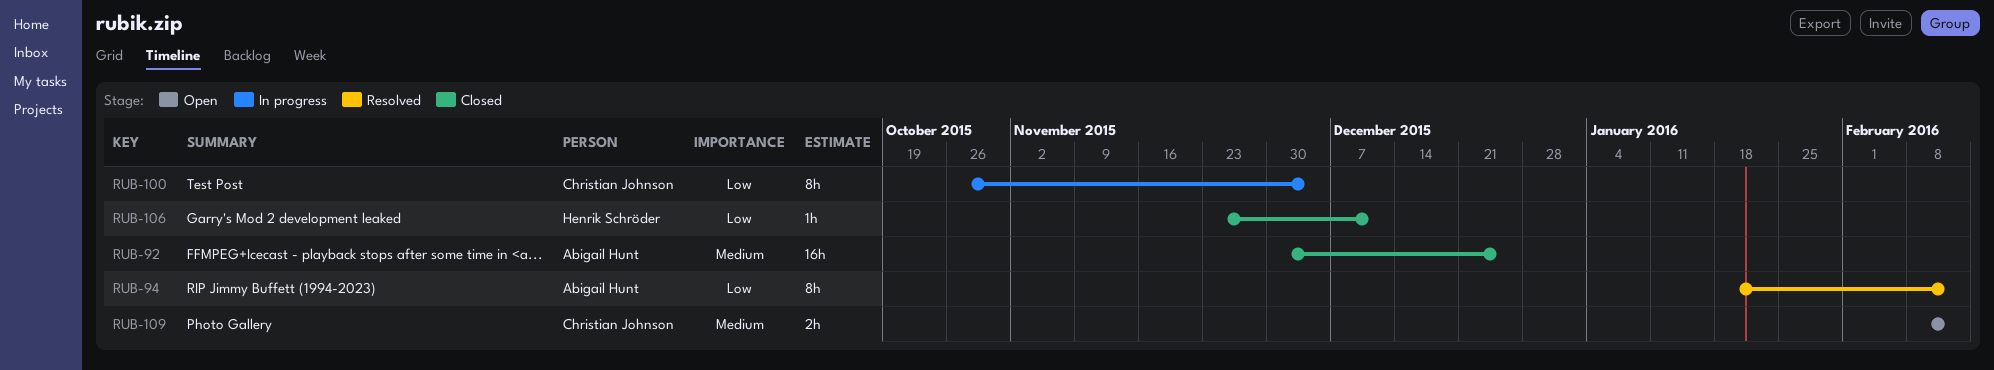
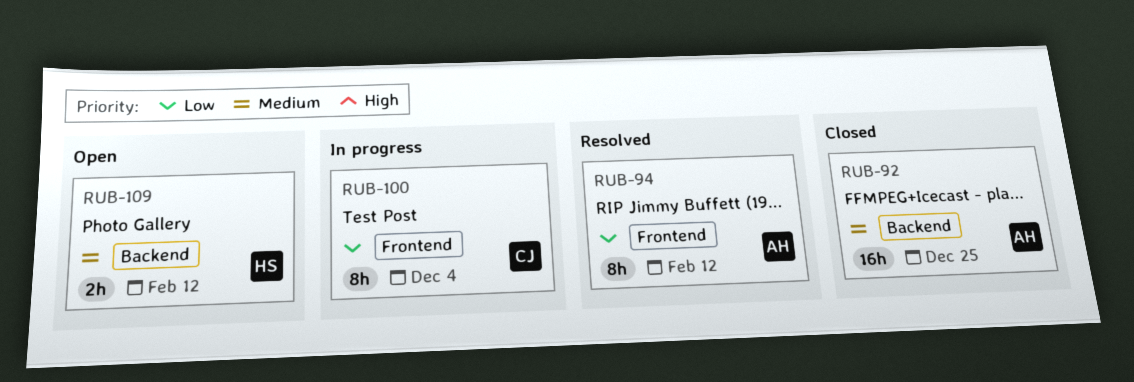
RUB-106: present -> none
RUB-109, owner: Christian Johnson -> Henrik Schröder

